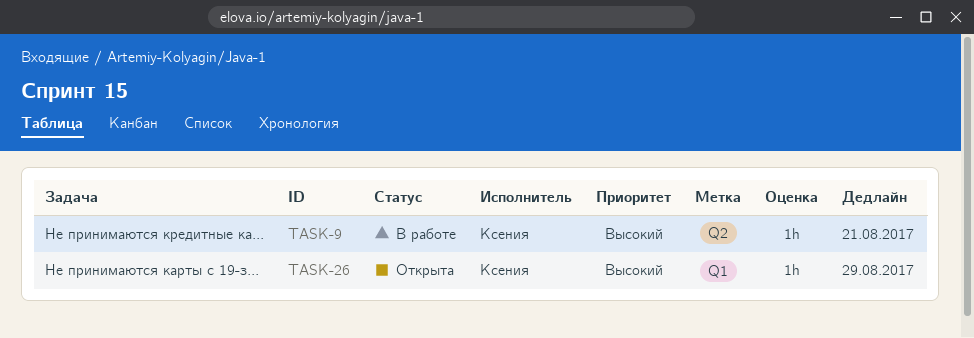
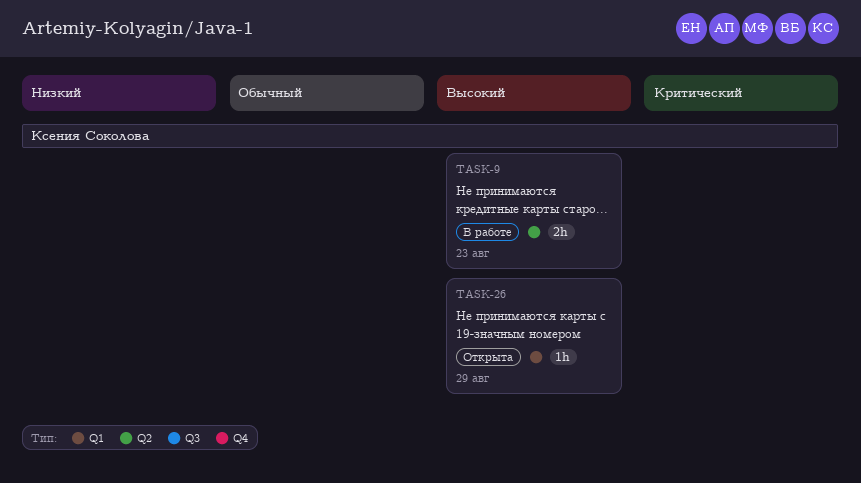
TASK-9, estimate: 1h -> 2h
TASK-9, due: Aug 21 -> Aug 23

